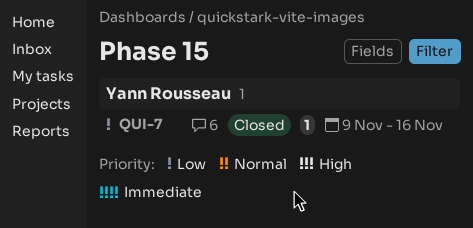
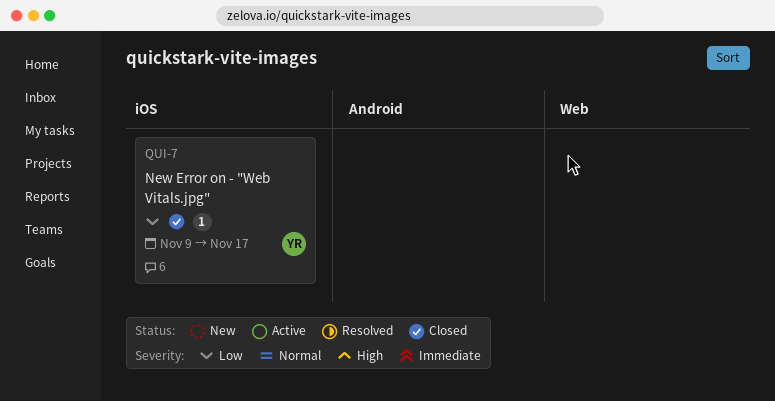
QUI-7, due: Nov 16 -> Nov 17

